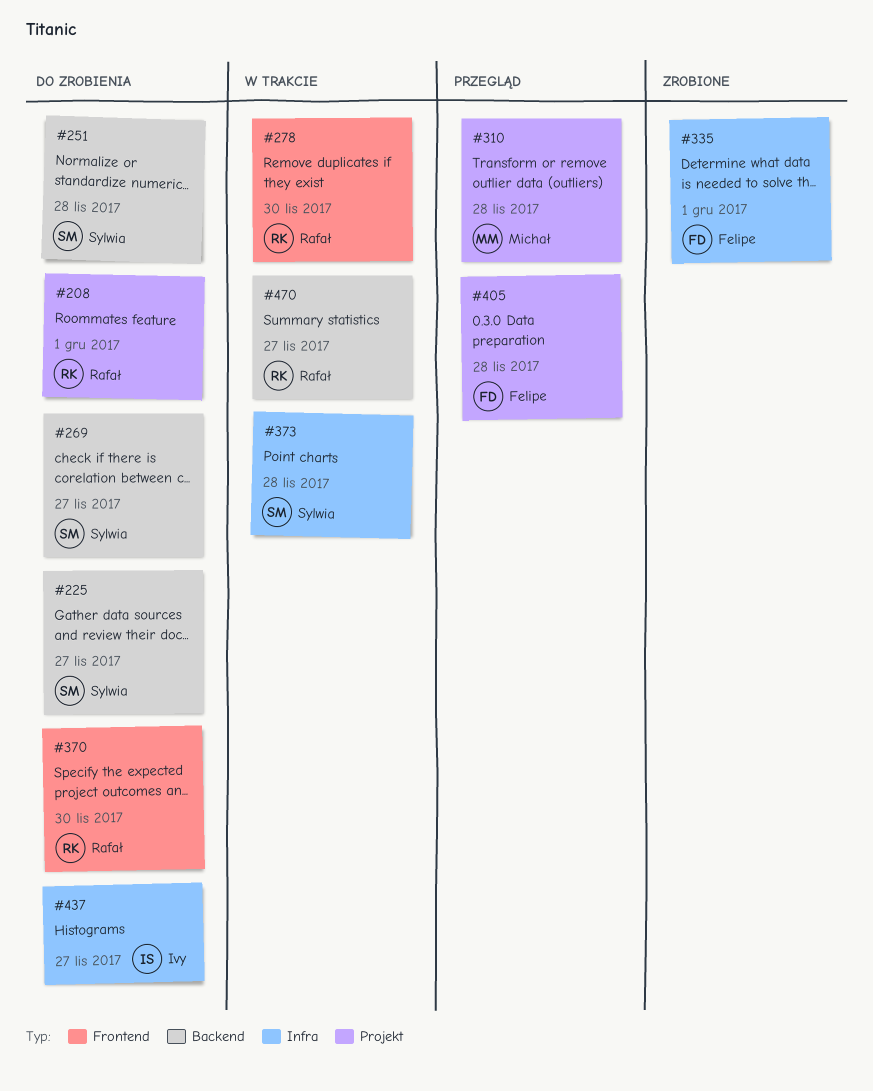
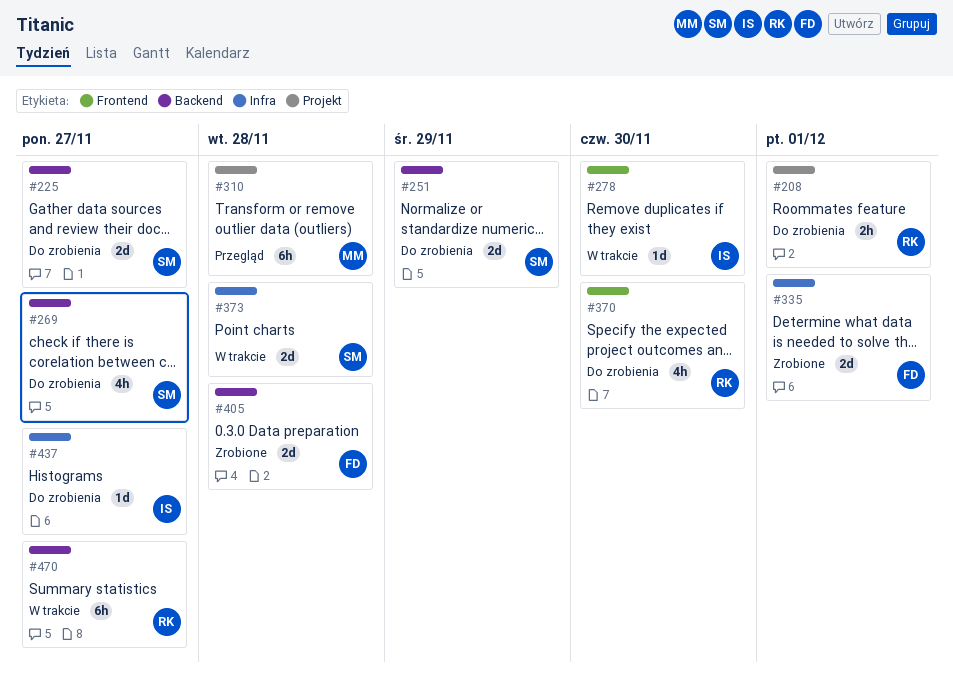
#251, due: Nov 28 -> Nov 29
#278, owner: Rafał -> Ivy
#405, status: Przegląd -> Zrobione
#405, label: Projekt -> Backend

